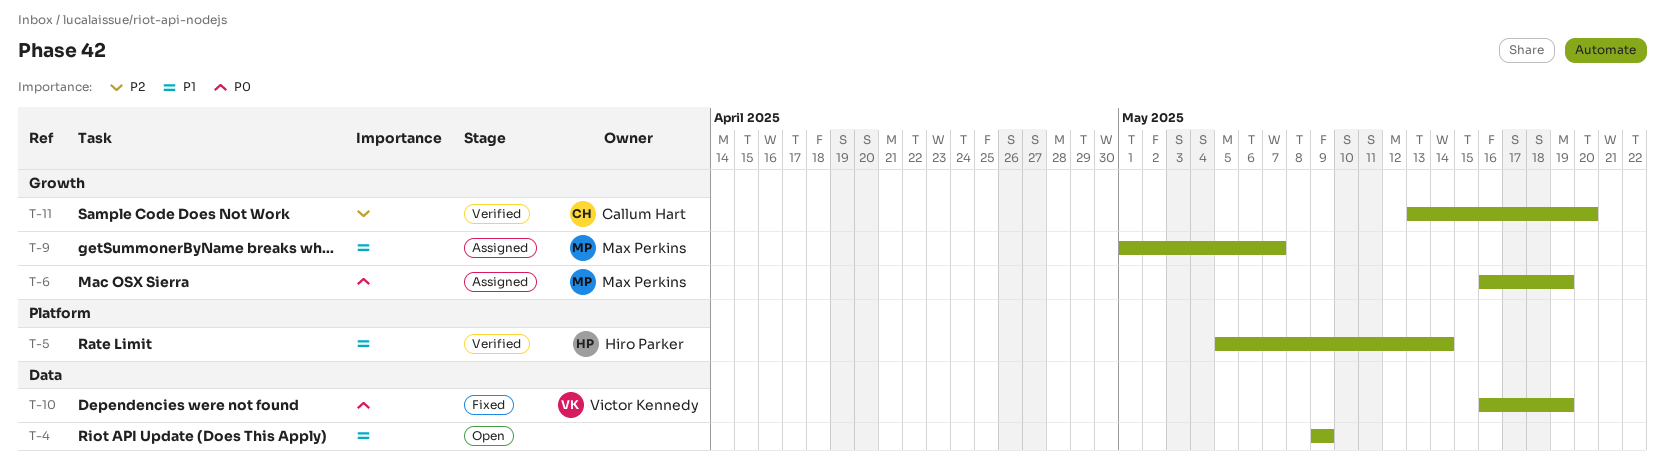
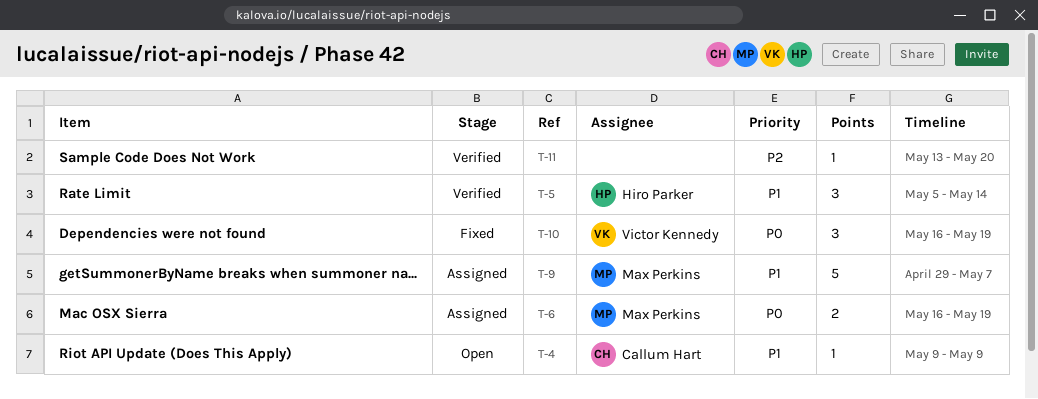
T-4, owner: none -> Callum Hart
T-9, start: May 1 -> Apr 29
T-11, owner: Callum Hart -> none

